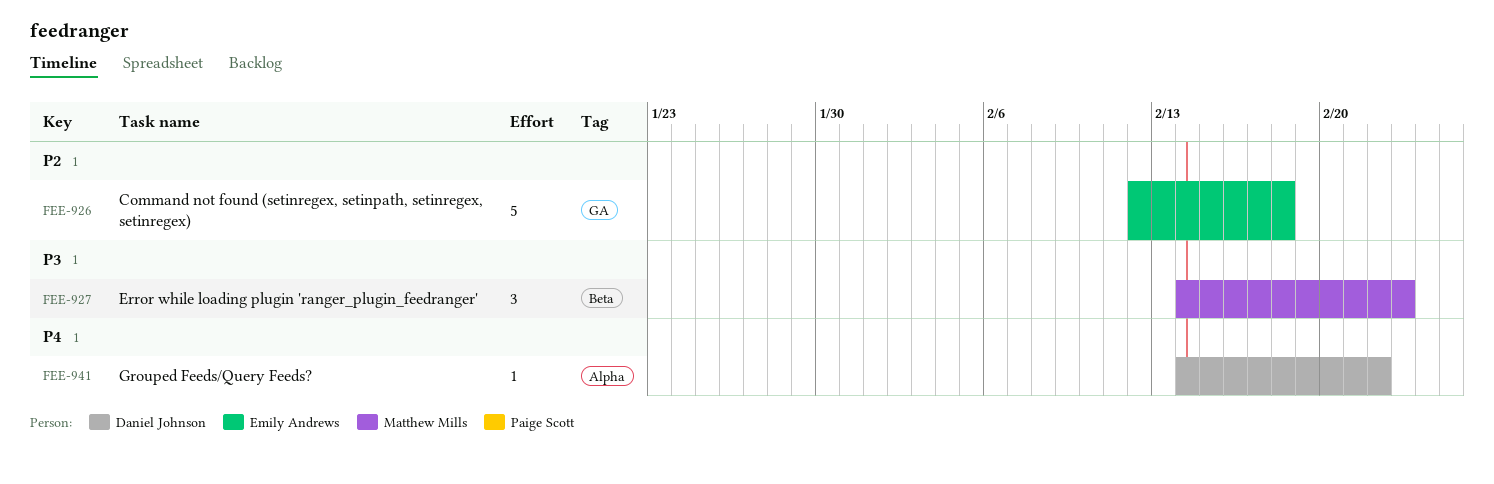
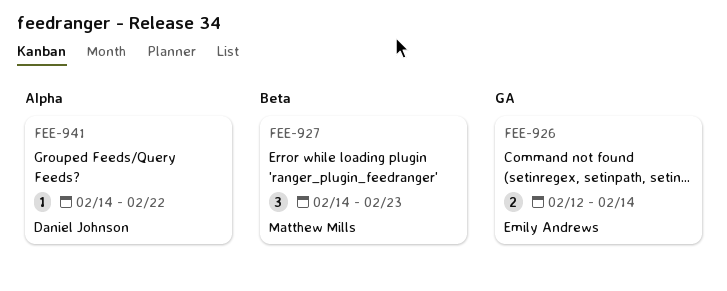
FEE-926, estimate: 5 -> 2
FEE-926, due: Feb 18 -> Feb 14

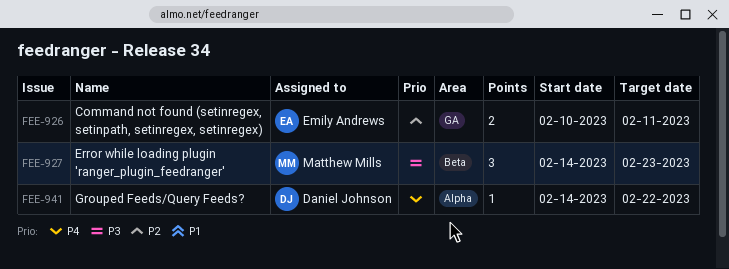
FEE-926, start: Feb 12 -> Feb 10
FEE-926, due: Feb 14 -> Feb 11

